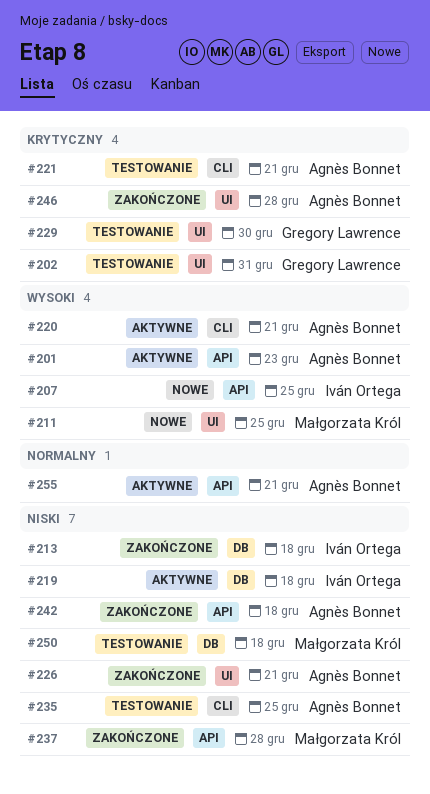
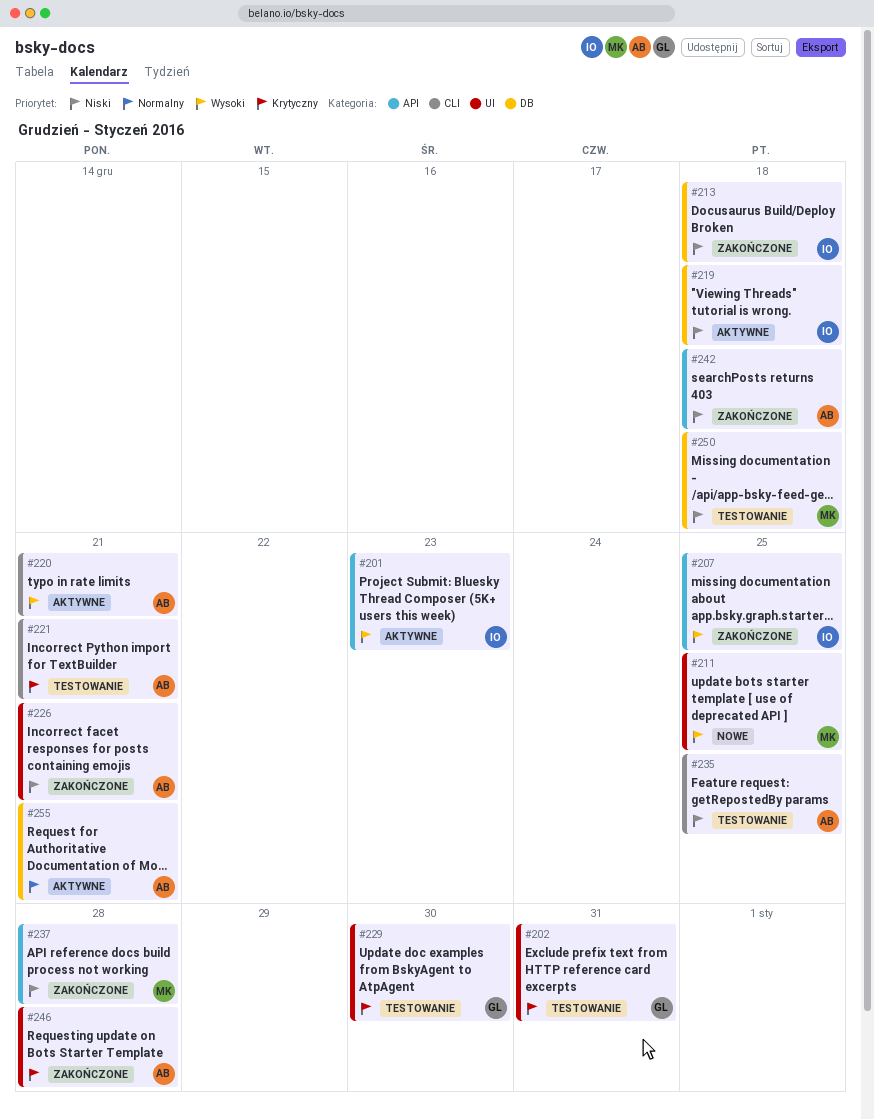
#201, owner: Agnès Bonnet -> Iván Ortega
#207, status: Nowe -> Zakończone
#255, label: API -> DB

